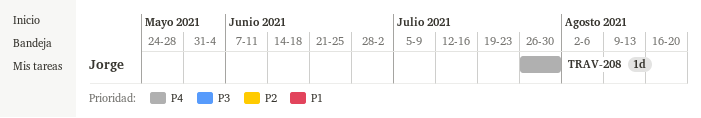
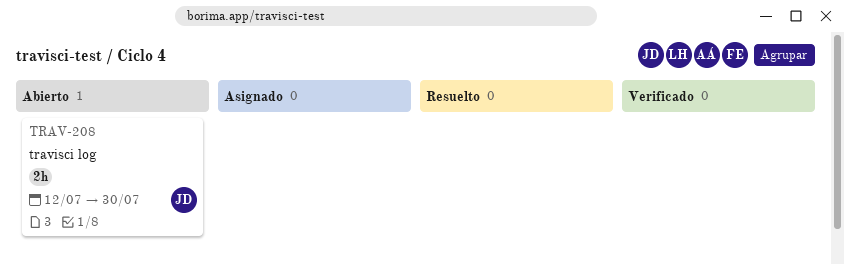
TRAV-208, estimate: 1d -> 2h
TRAV-208, start: Jul 26 -> Jul 12

